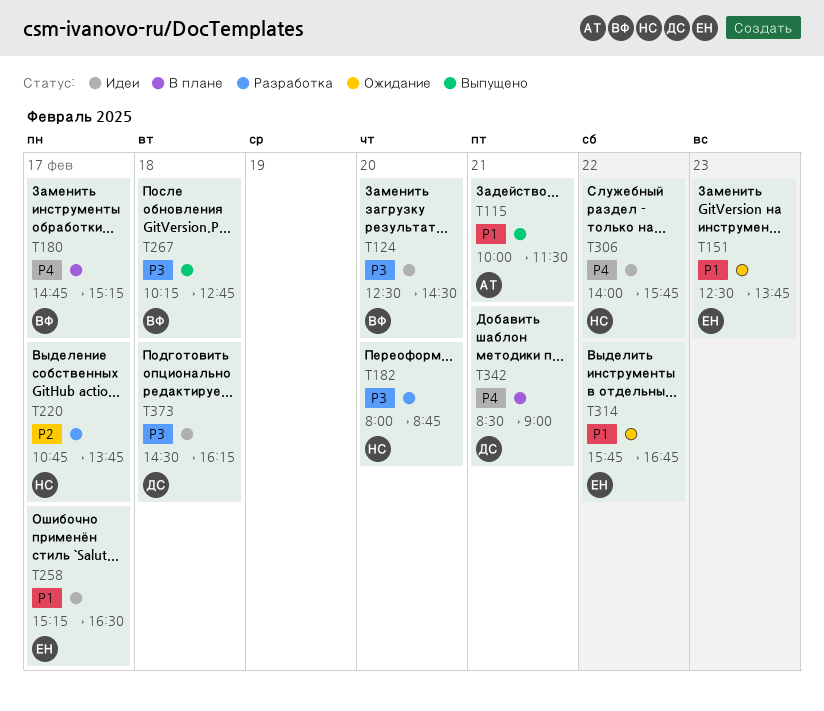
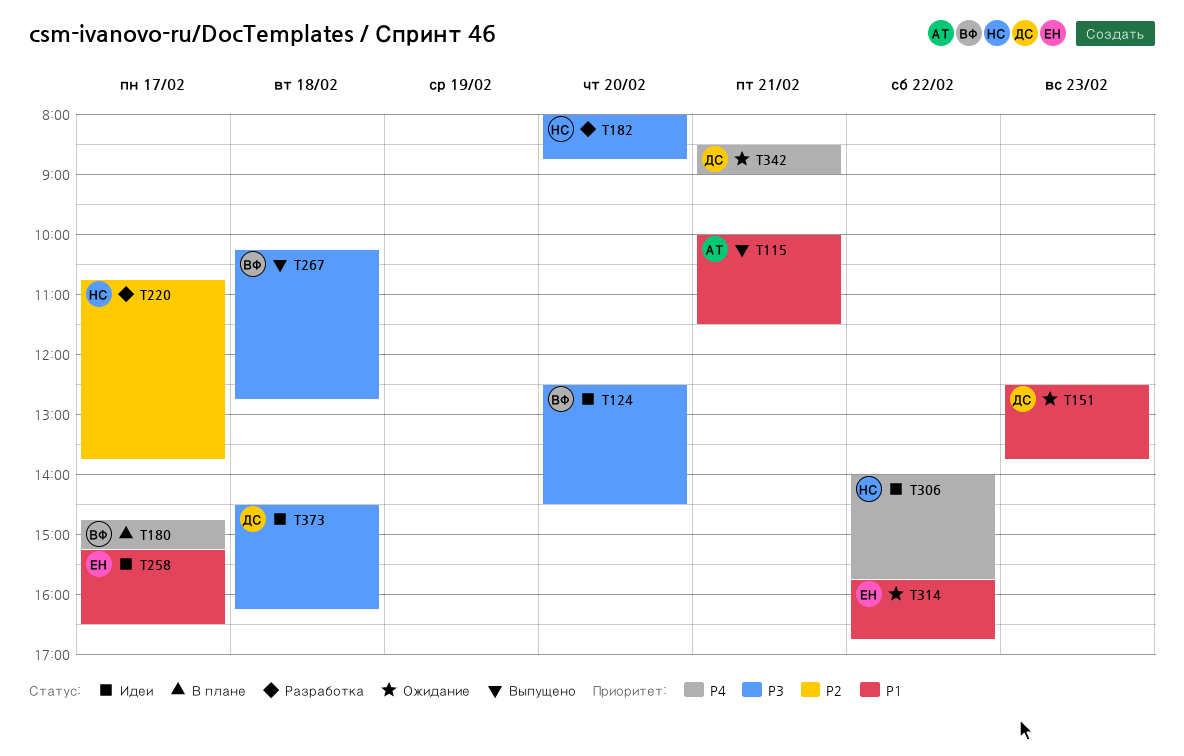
T151, owner: ЕН -> ДС
T342, status: В плане -> Ожидание

